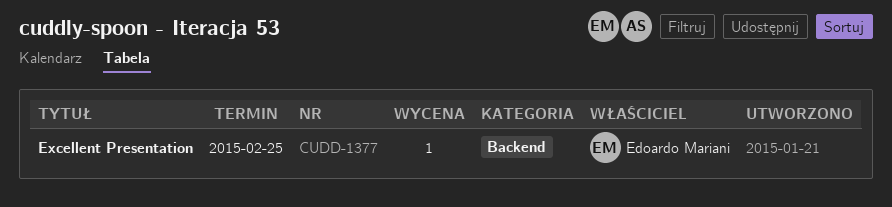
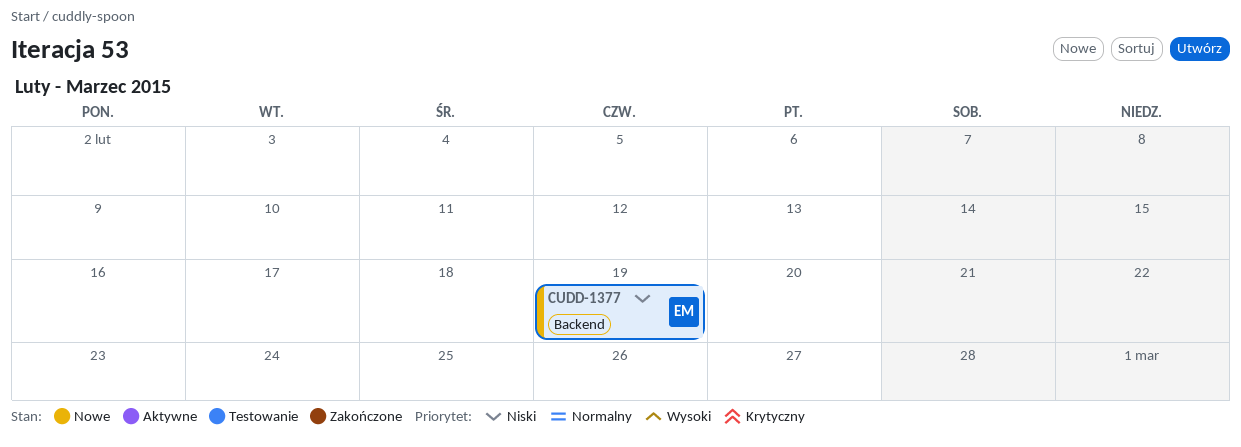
CUDD-1377, due: Feb 25 -> Feb 19

